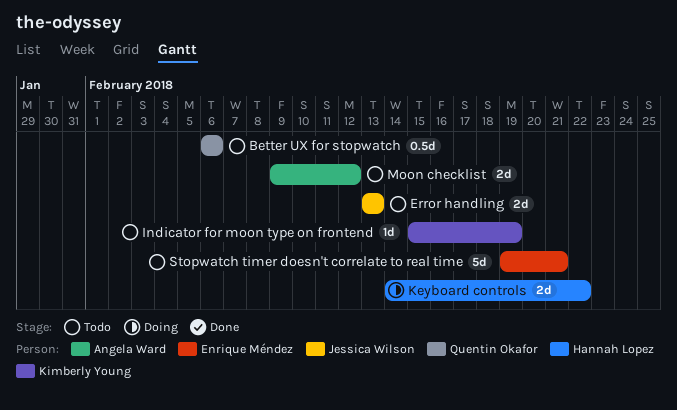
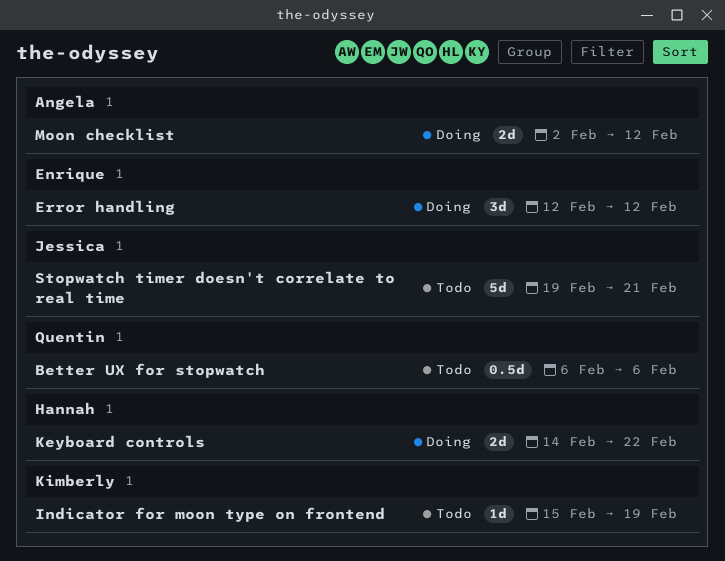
Error handling, status: Todo -> Doing
Error handling, owner: Jessica Wilson -> Enrique Méndez
Error handling, estimate: 2d -> 3d
Error handling, start: Feb 13 -> Feb 12
Error handling, due: Feb 13 -> Feb 12
Moon checklist, status: Todo -> Doing
Moon checklist, start: Feb 9 -> Feb 2
Stopwatch timer doesn't correlate to real time, owner: Enrique Méndez -> Jessica Wilson

